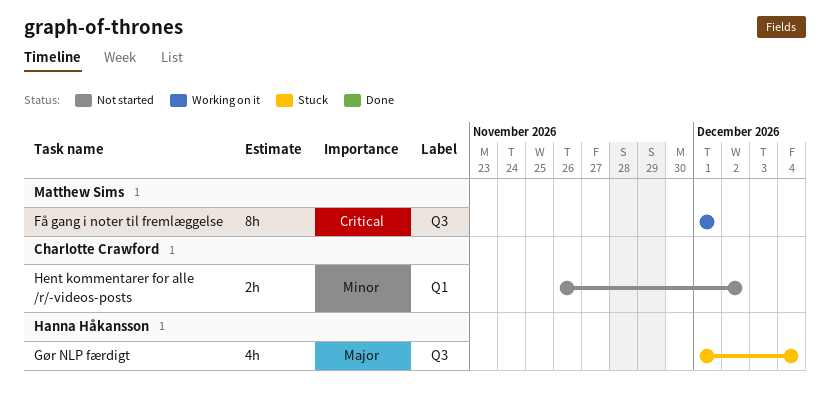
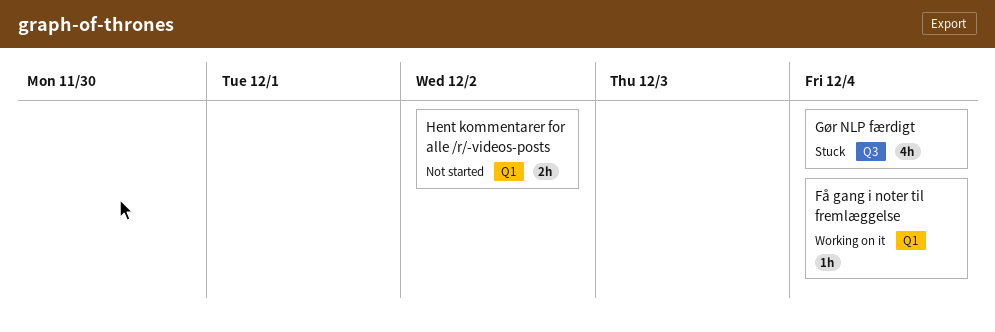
Få gang i noter til fremlæggelse, label: Q3 -> Q1
Få gang i noter til fremlæggelse, estimate: 8h -> 1h
Få gang i noter til fremlæggelse, due: Dec 1 -> Dec 4

